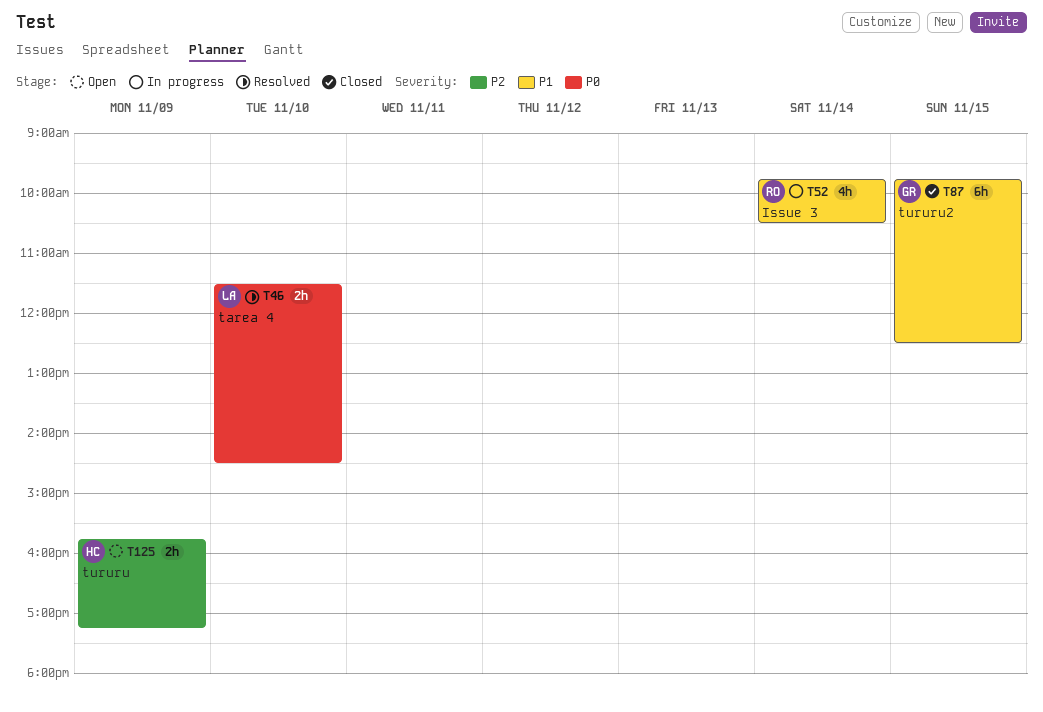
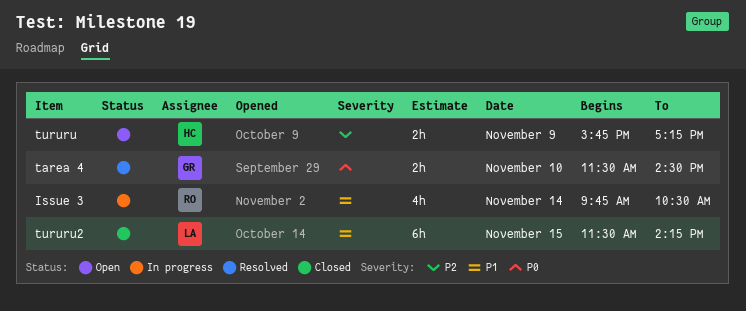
tarea 4, owner: LA -> GR
tururu2, owner: GR -> LA
tururu2, begins: 09:45 -> 11:30
tururu2, ends: 12:30 -> 14:15

